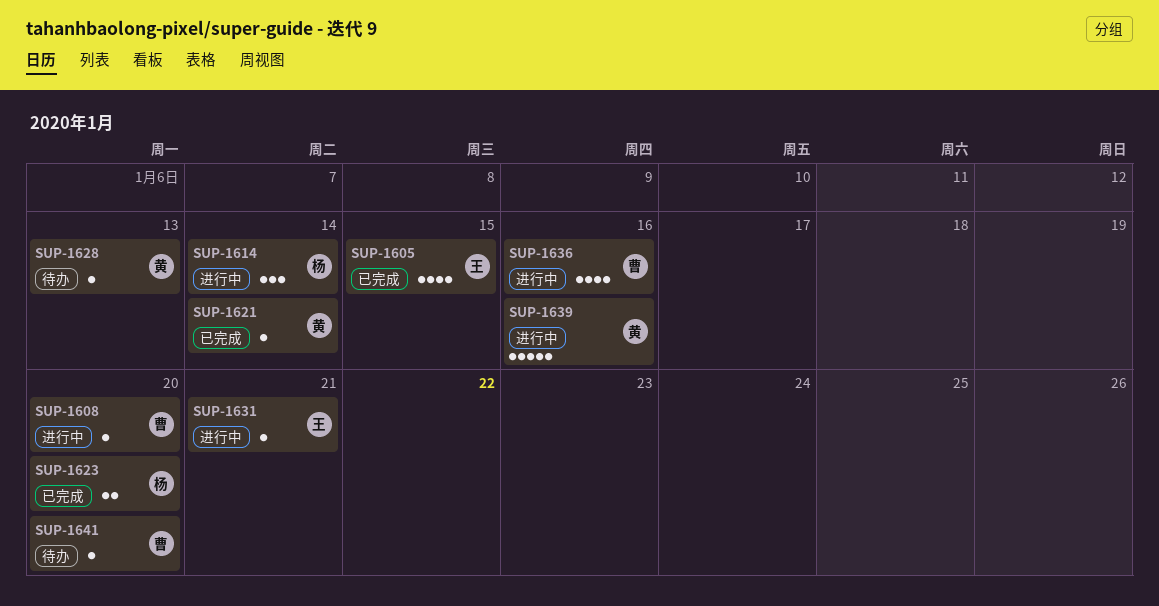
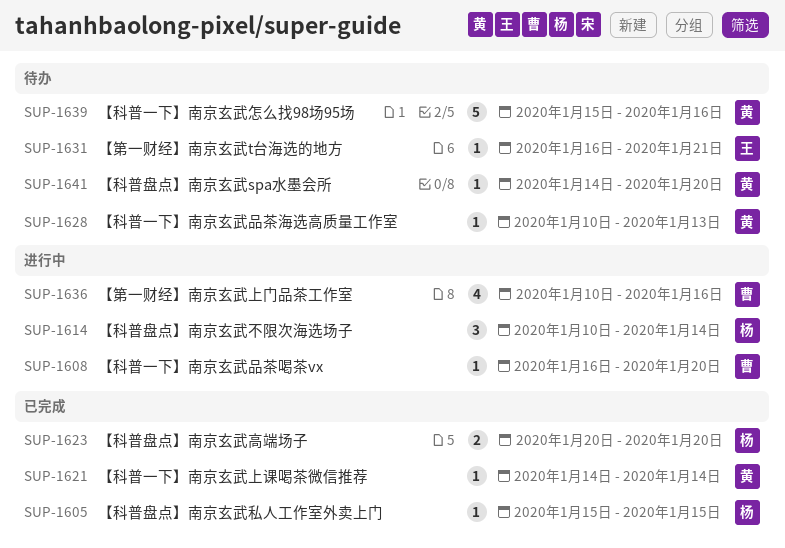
SUP-1605, owner: 王 -> 杨
SUP-1605, estimate: 4 -> 1
SUP-1631, status: 进行中 -> 待办
SUP-1639, status: 进行中 -> 待办
SUP-1641, owner: 曹 -> 黄

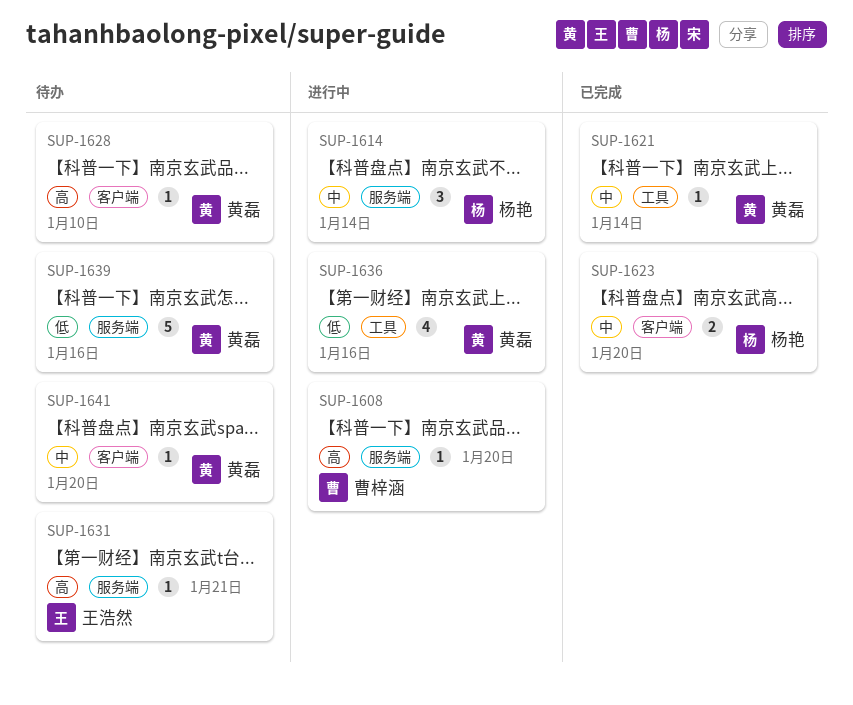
SUP-1605: present -> none
SUP-1628, due: Jan 13 -> Jan 10
SUP-1636, owner: 曹梓涵 -> 黄磊

